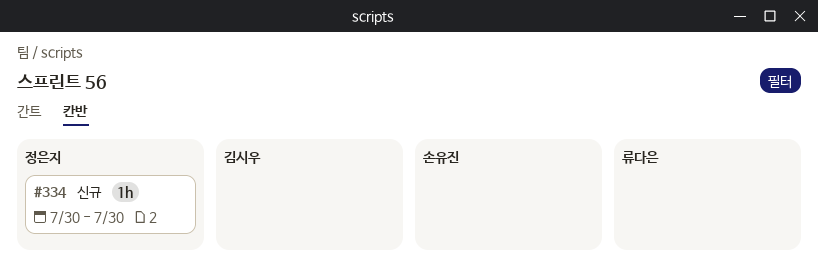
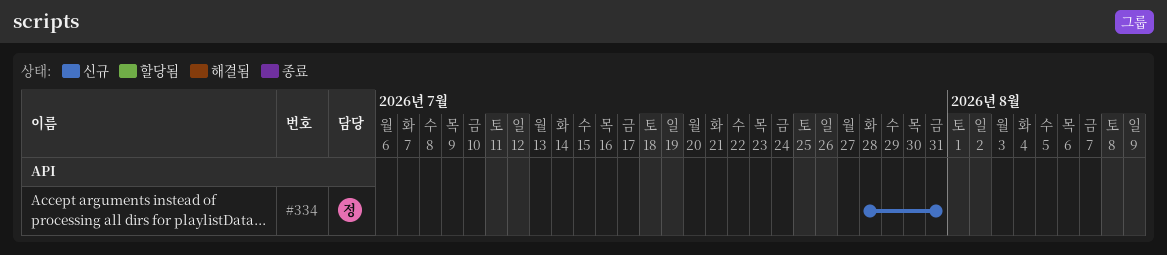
#334, start: Jul 30 -> Jul 28
#334, due: Jul 30 -> Jul 31

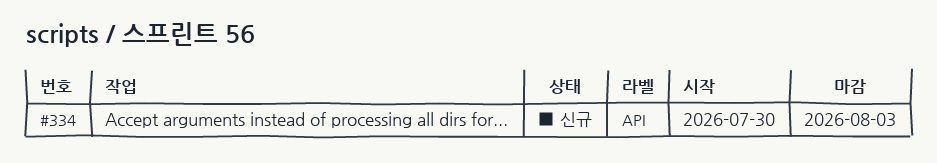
#334, start: Jul 28 -> Jul 30
#334, due: Jul 31 -> Aug 3

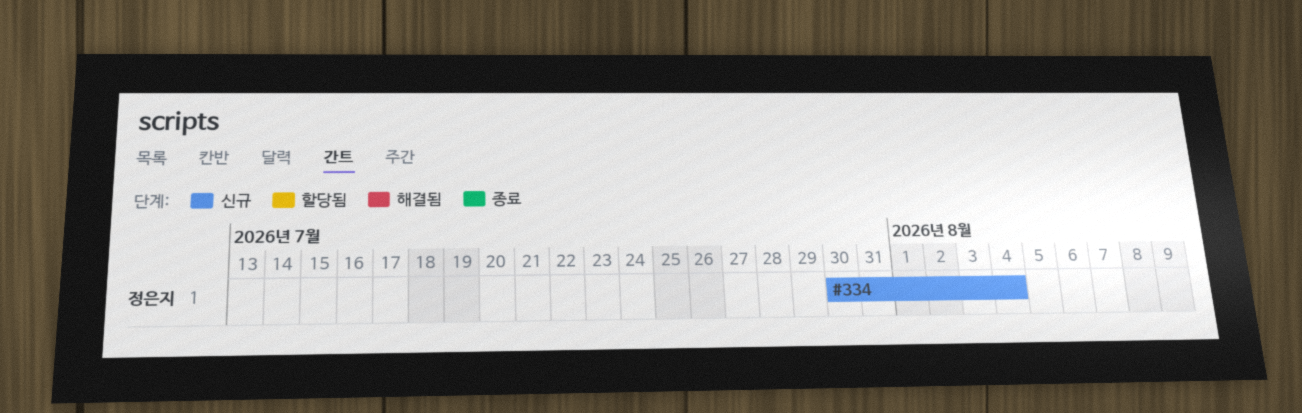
#334, due: Aug 3 -> Aug 4

